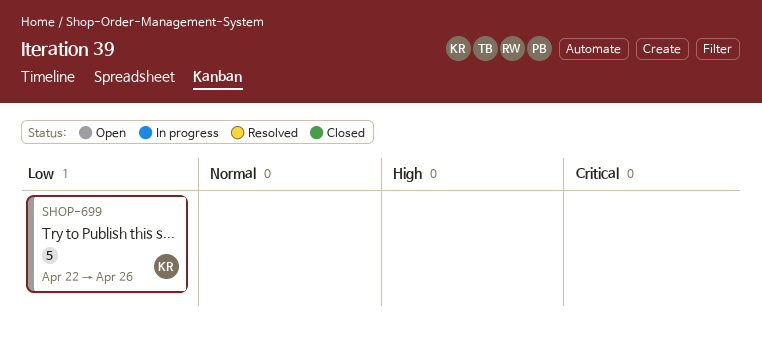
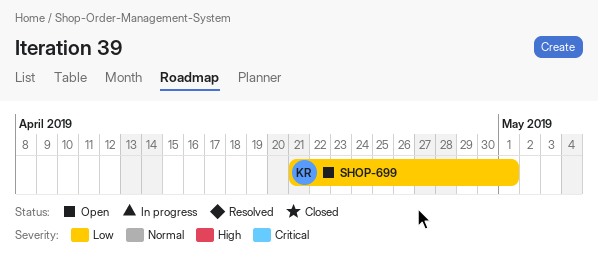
SHOP-699, start: Apr 22 -> Apr 21
SHOP-699, due: Apr 26 -> May 1

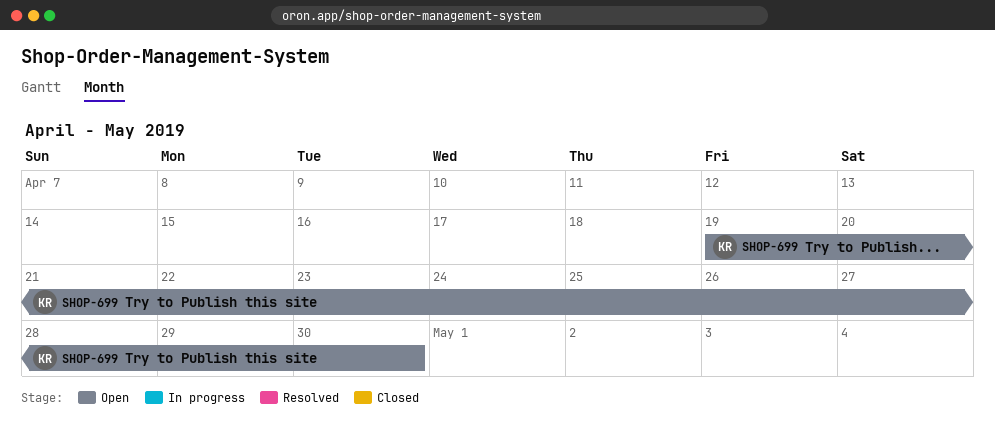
SHOP-699, start: Apr 21 -> Apr 19
SHOP-699, due: May 1 -> Apr 30

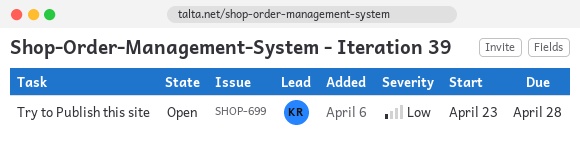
SHOP-699, start: Apr 19 -> Apr 23
SHOP-699, due: Apr 30 -> Apr 28

